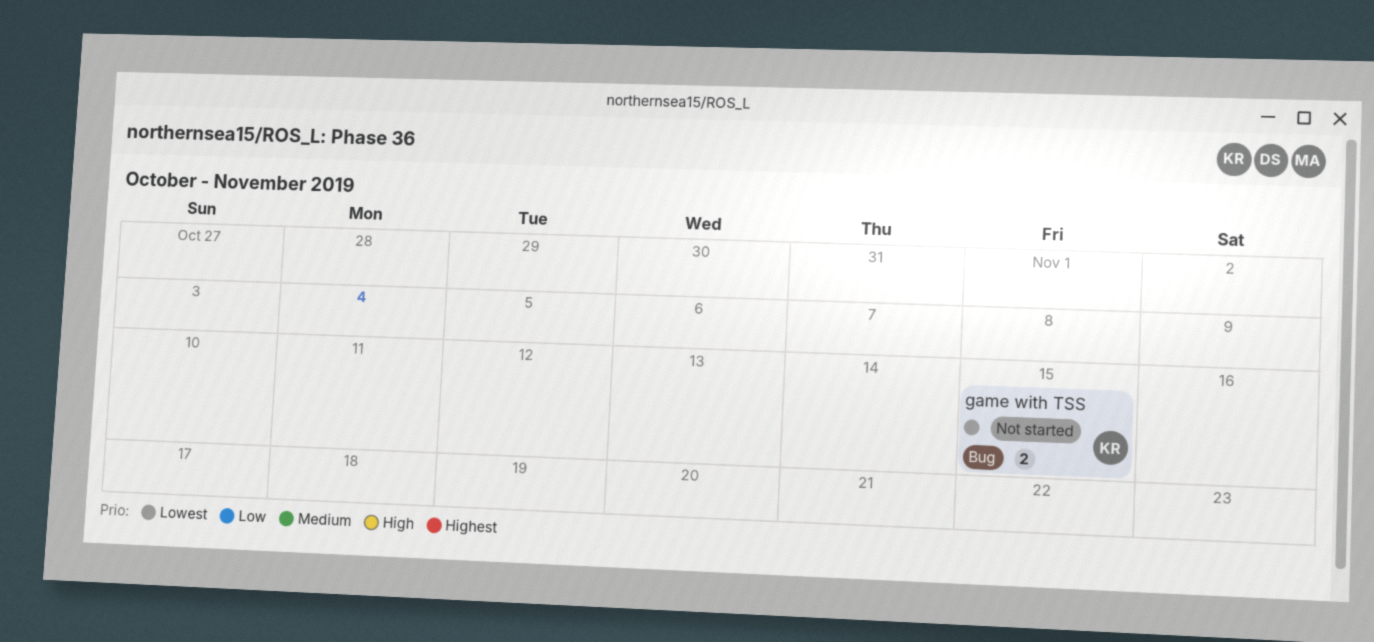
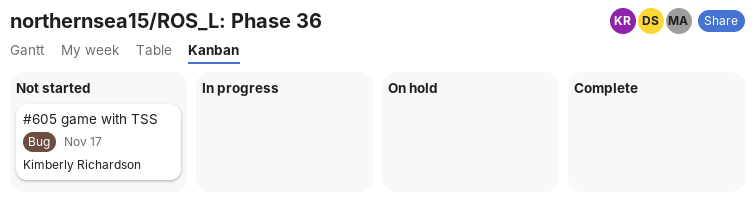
game with TSS, due: Nov 15 -> Nov 17

